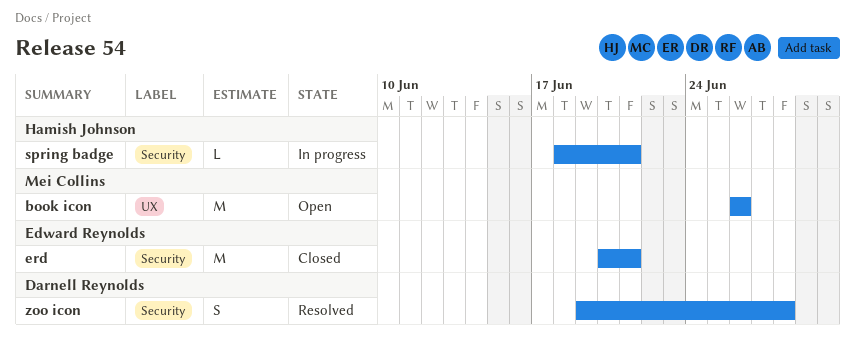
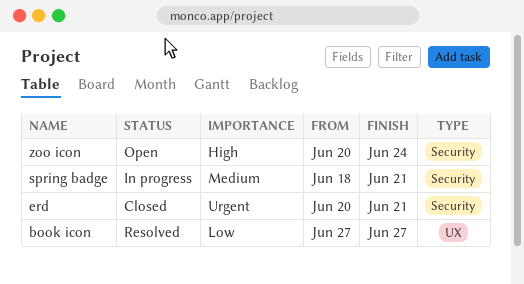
book icon, status: Open -> Resolved
book icon, start: Jun 26 -> Jun 27
book icon, due: Jun 26 -> Jun 27
zoo icon, status: Resolved -> Open
zoo icon, start: Jun 19 -> Jun 20
zoo icon, due: Jun 28 -> Jun 24

